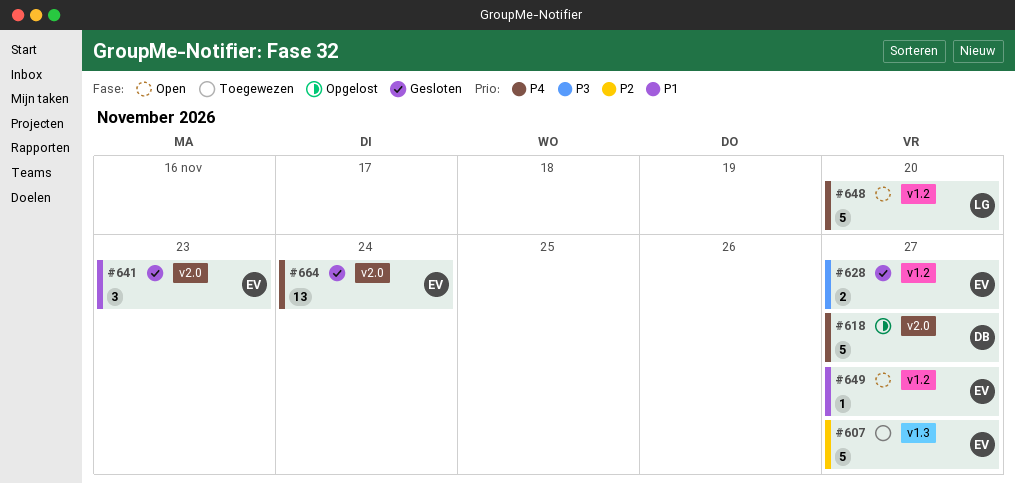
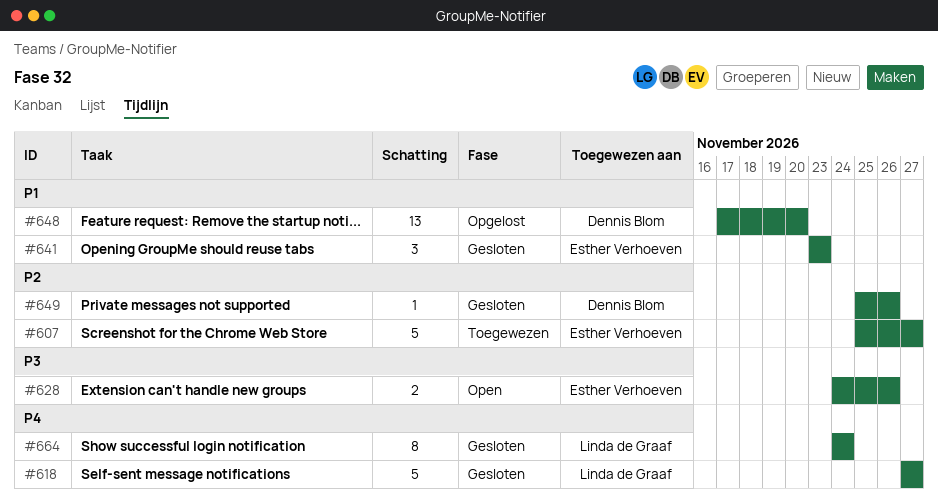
#618, status: Opgelost -> Gesloten
#618, owner: Dennis Blom -> Linda de Graaf
#628, status: Gesloten -> Open
#628, due: Nov 27 -> Nov 26
#648, status: Open -> Opgelost
#648, owner: Linda de Graaf -> Dennis Blom
#648, priority: P4 -> P1
#648, estimate: 5 -> 13
#649, status: Open -> Gesloten
#649, owner: Esther Verhoeven -> Dennis Blom
#649, priority: P1 -> P2
#649, due: Nov 27 -> Nov 26
#664, owner: Esther Verhoeven -> Linda de Graaf
#664, estimate: 13 -> 8

